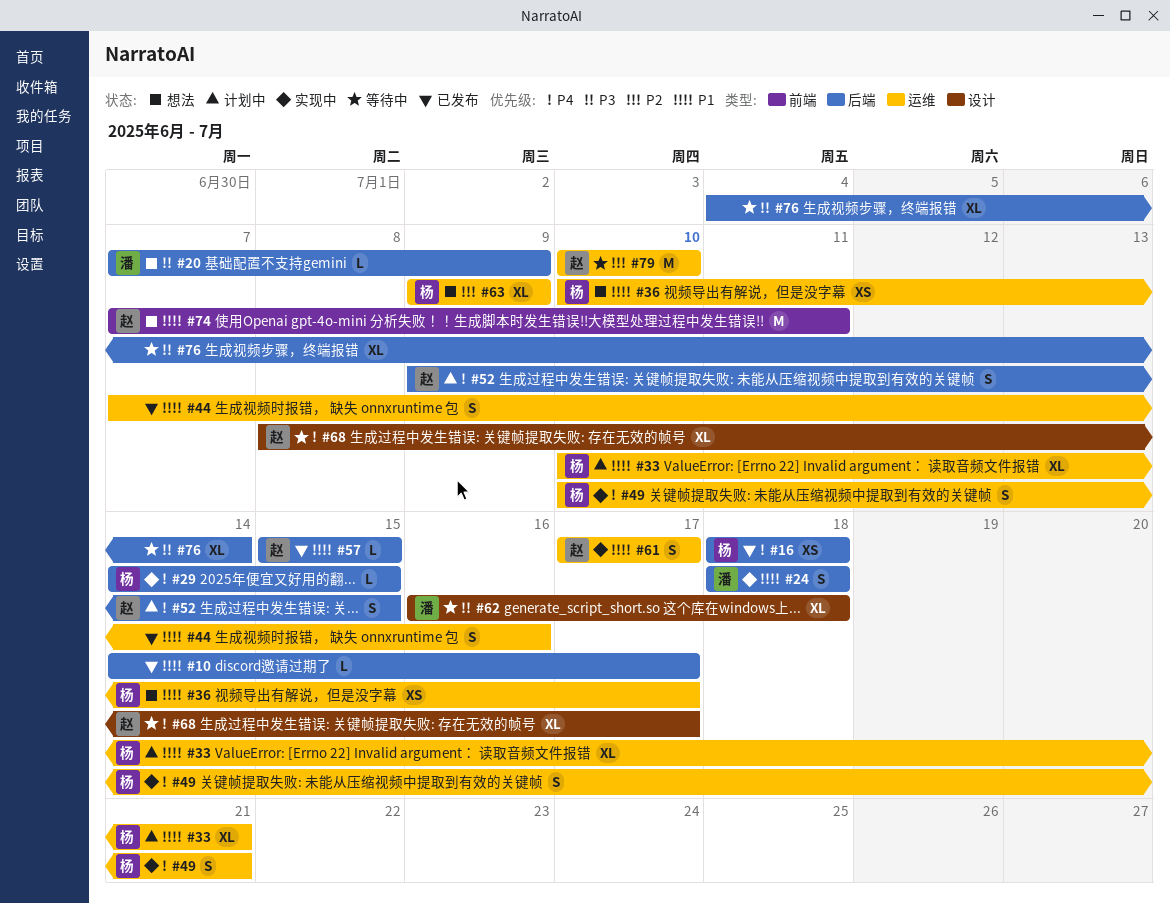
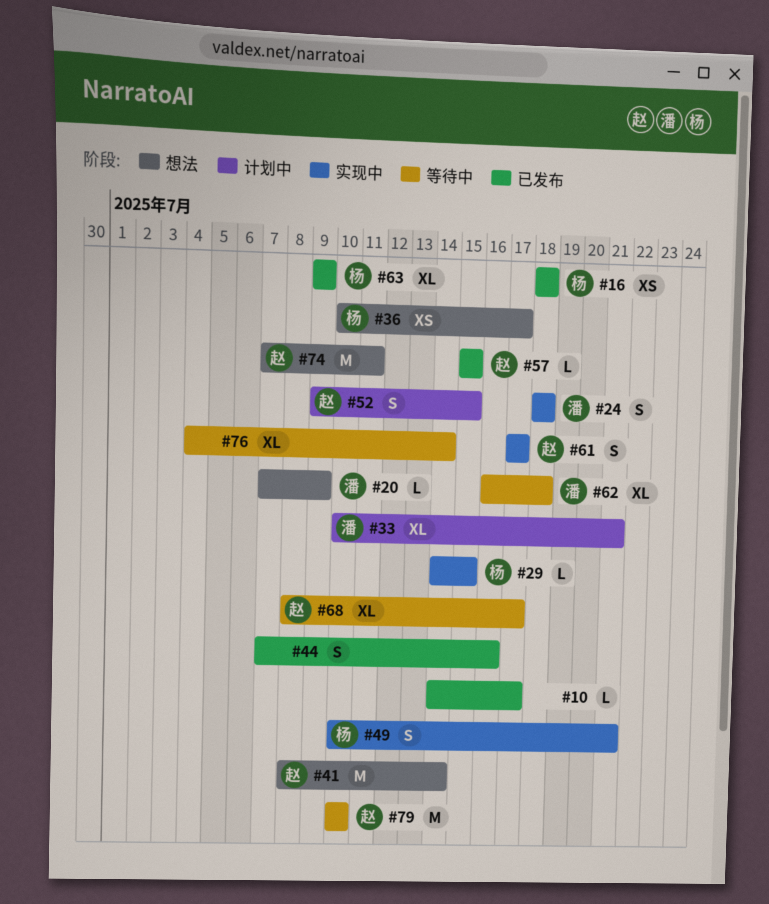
#33, owner: 杨 -> 潘
#41: none -> present
#63, status: 想法 -> 已发布

